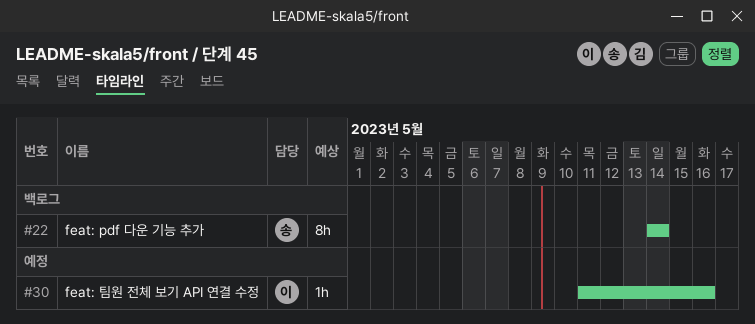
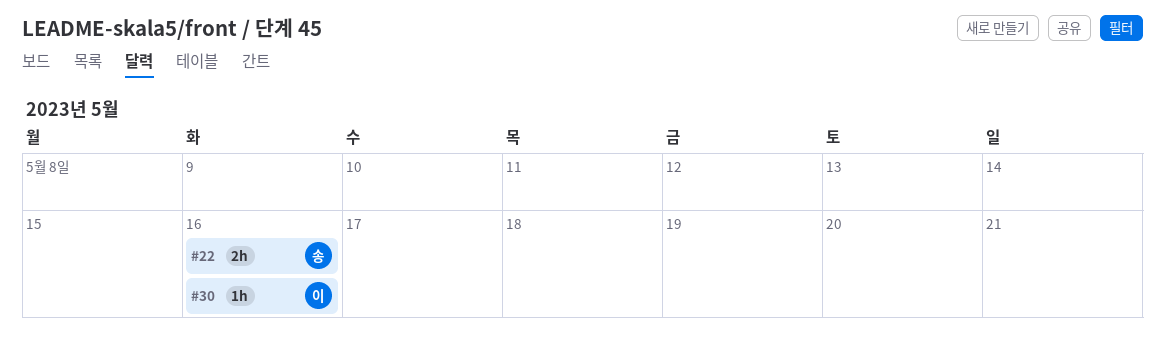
#22, estimate: 8h -> 2h
#22, due: May 14 -> May 16

